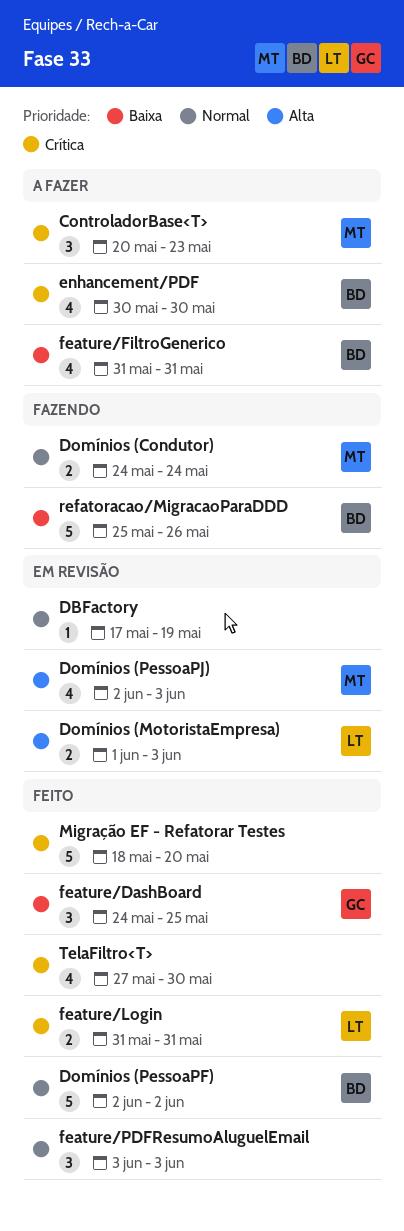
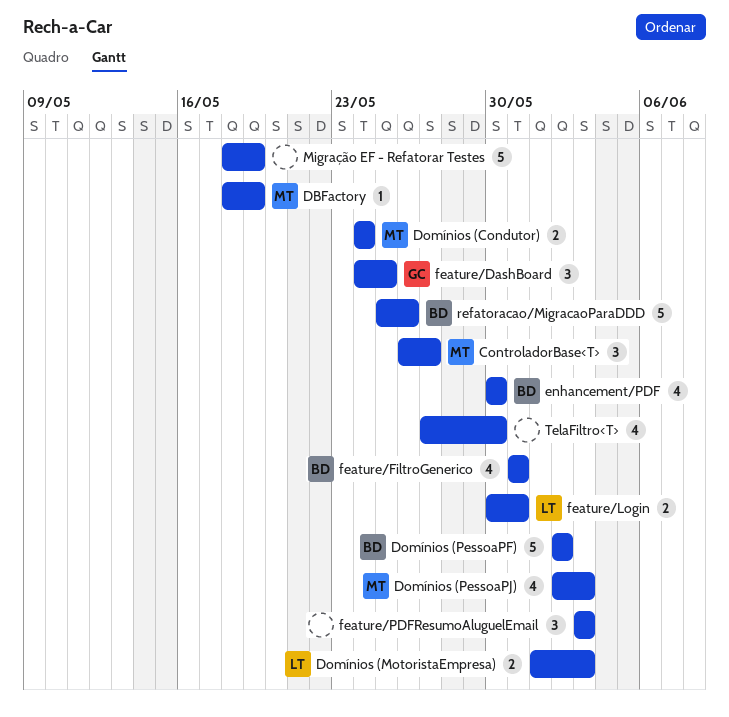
ControladorBase<T>, start: May 20 -> May 26
ControladorBase<T>, due: May 23 -> May 27
DBFactory, owner: none -> MT
DBFactory, start: May 17 -> May 18
feature/Login, start: May 31 -> May 30
Migração EF - Refatorar Testes, due: May 20 -> May 19

